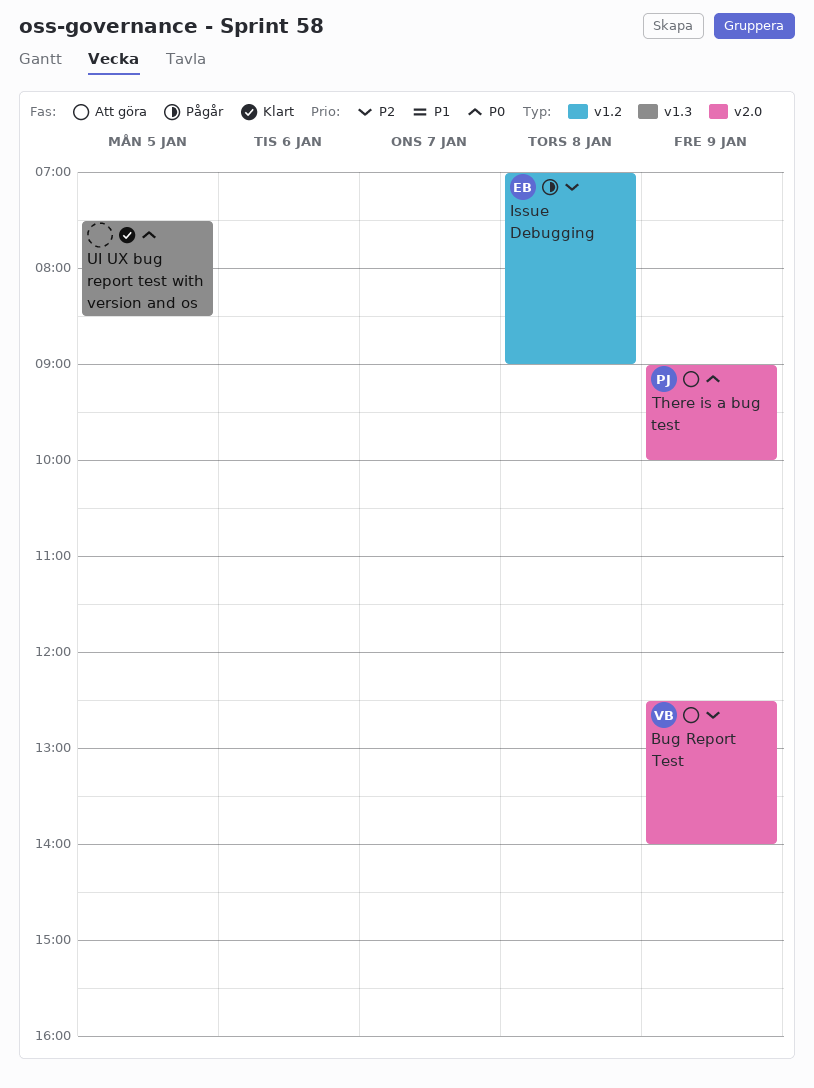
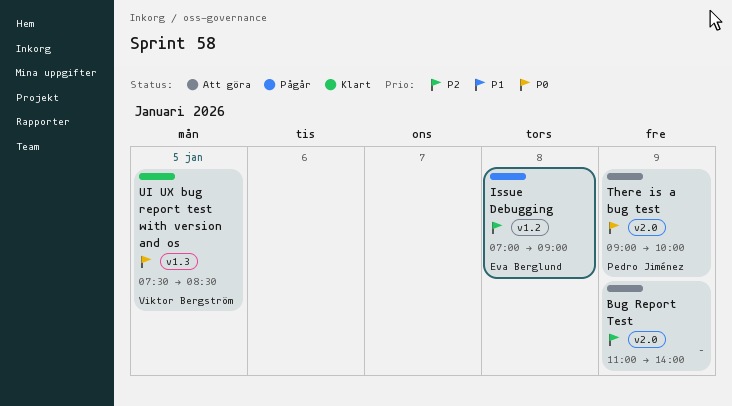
Bug Report Test, owner: Viktor Bergström -> none
Bug Report Test, begins: 12:30 -> 11:00
UI UX bug report test with version and os, owner: none -> Viktor Bergström

